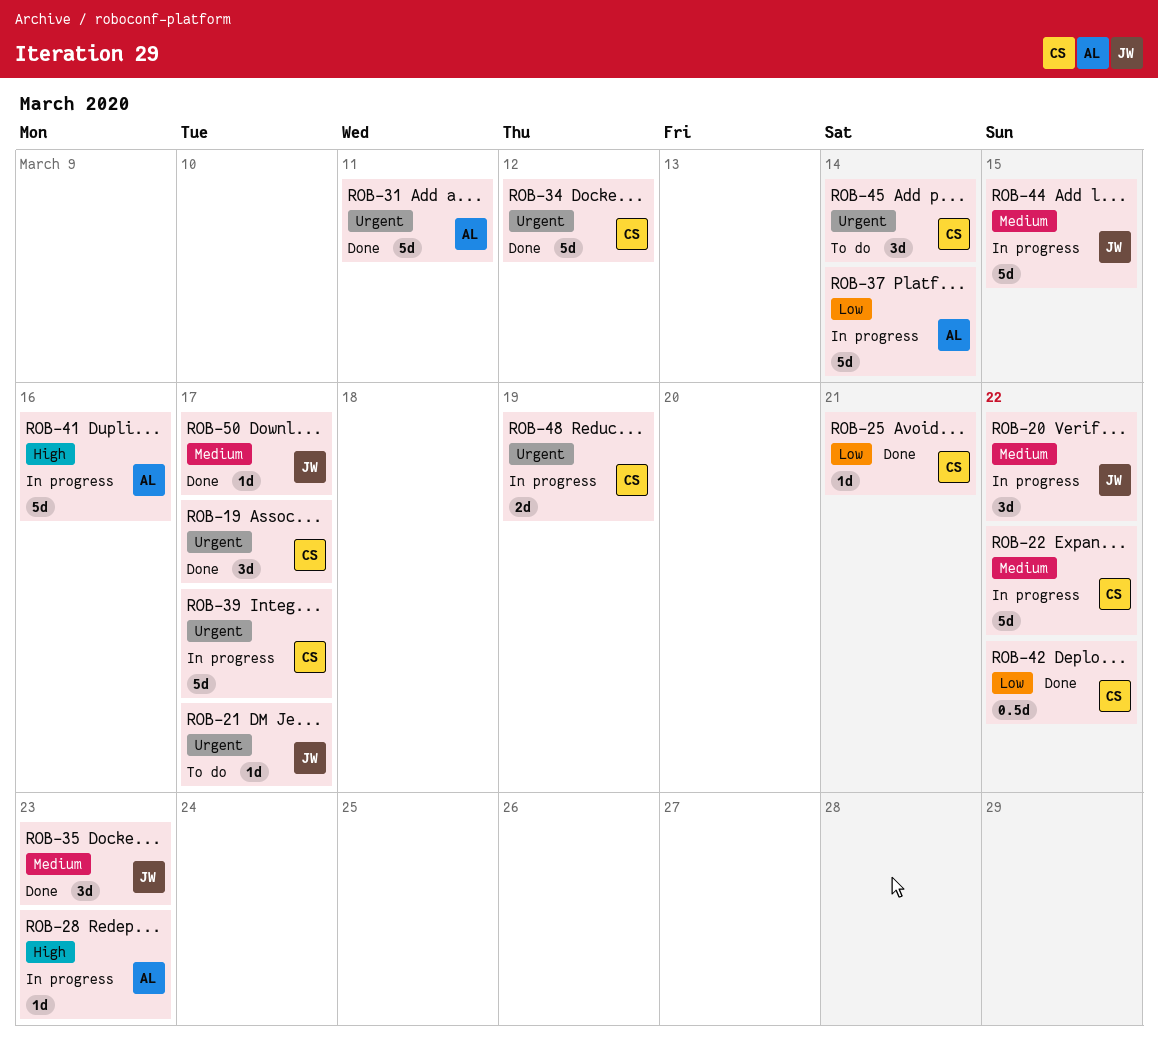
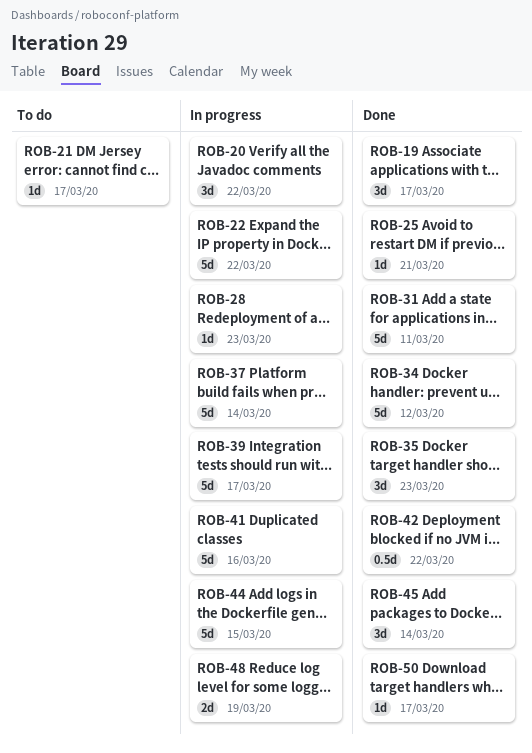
ROB-45, status: To do -> Done

